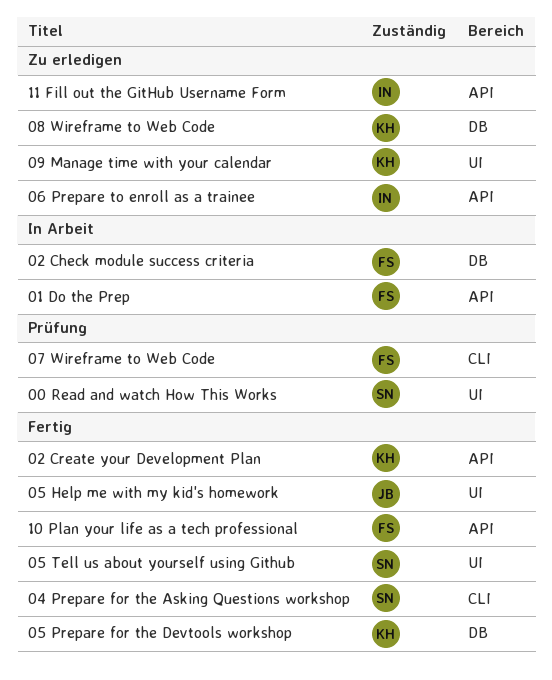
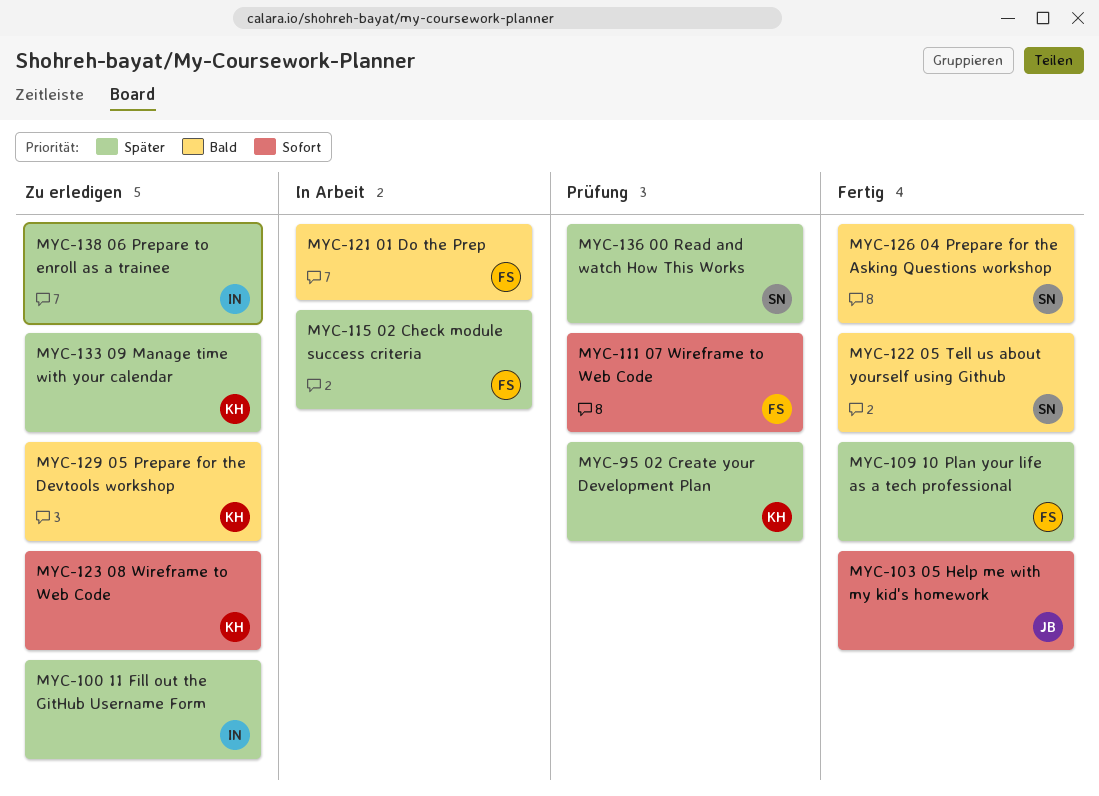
02 Create your Development Plan, status: Fertig -> Prüfung
05 Prepare for the Devtools workshop, status: Fertig -> Zu erledigen

